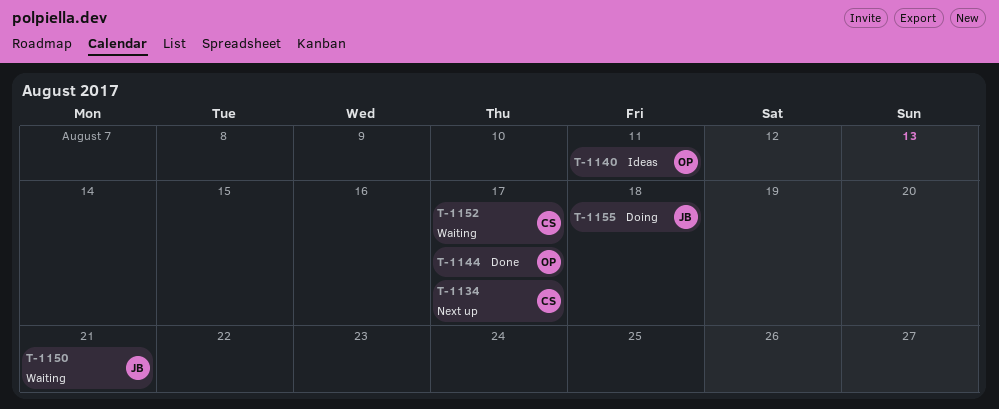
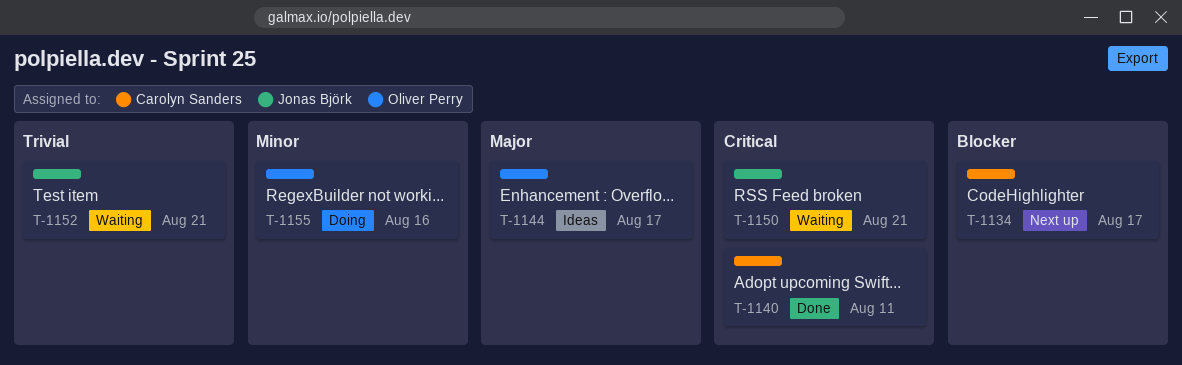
T-1140, status: Ideas -> Done
T-1140, owner: Oliver Perry -> Carolyn Sanders
T-1144, status: Done -> Ideas
T-1152, owner: Carolyn Sanders -> Jonas Björk
T-1152, due: Aug 17 -> Aug 21
T-1155, owner: Jonas Björk -> Oliver Perry
T-1155, due: Aug 18 -> Aug 16

